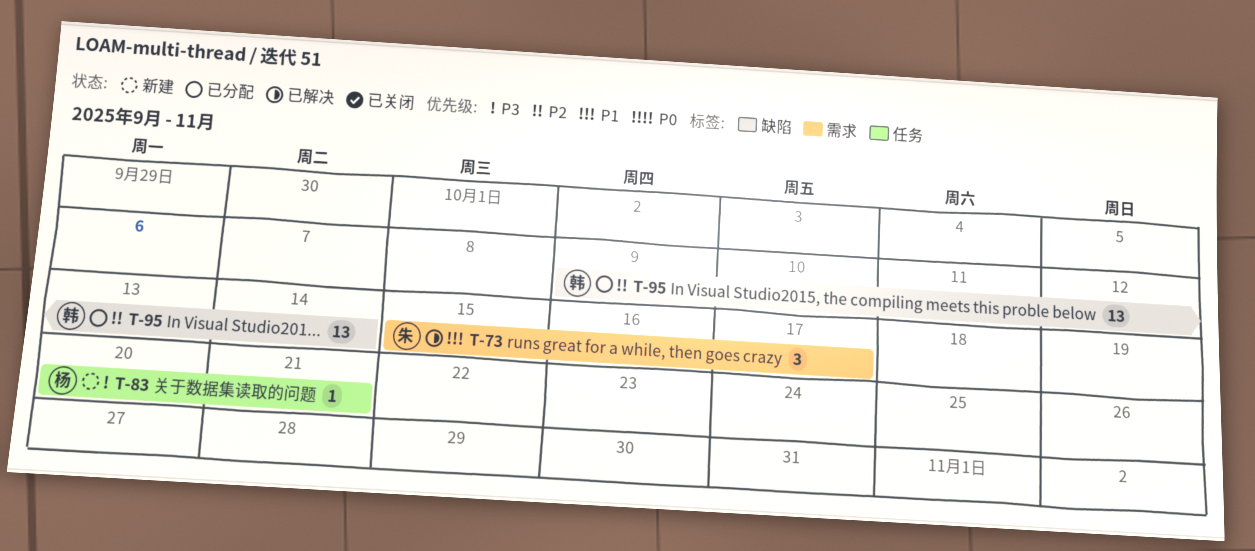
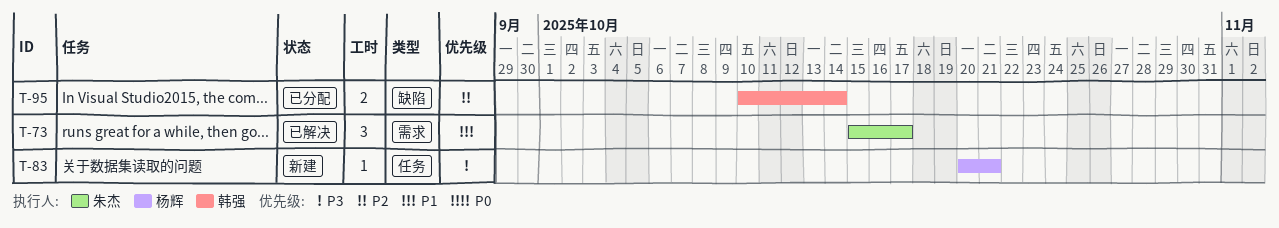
T-95, estimate: 13 -> 2
T-95, start: Oct 9 -> Oct 10

